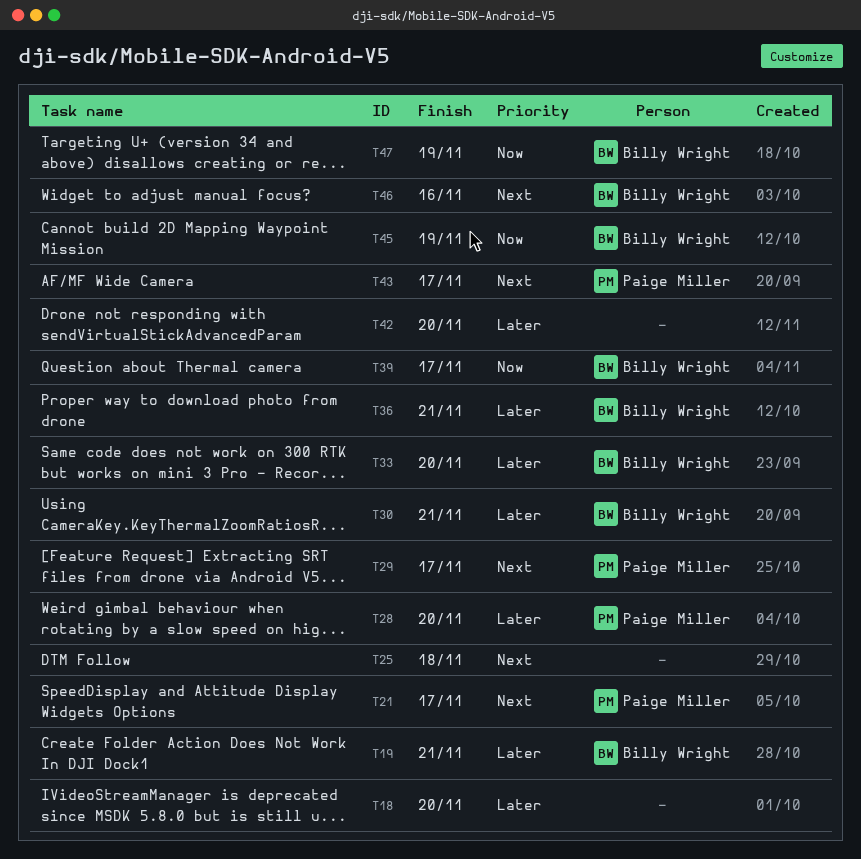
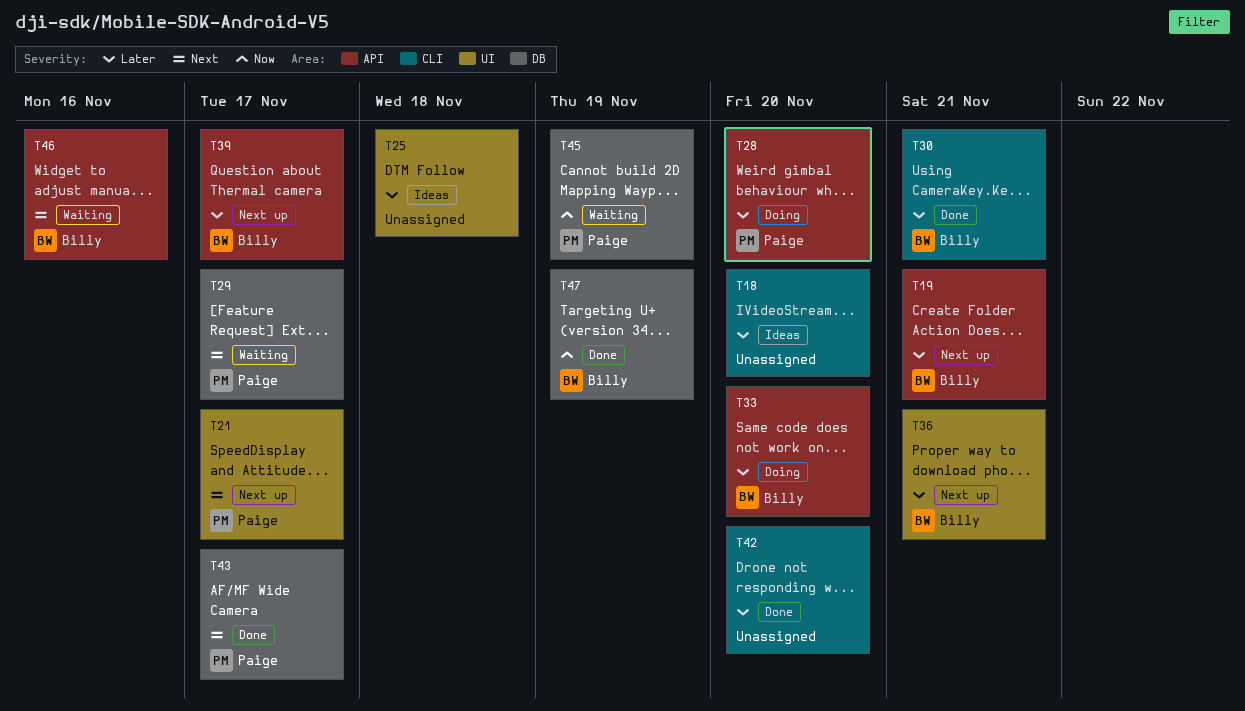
T25, priority: Next -> Later
T39, priority: Now -> Later
T45, owner: Billy Wright -> Paige Miller

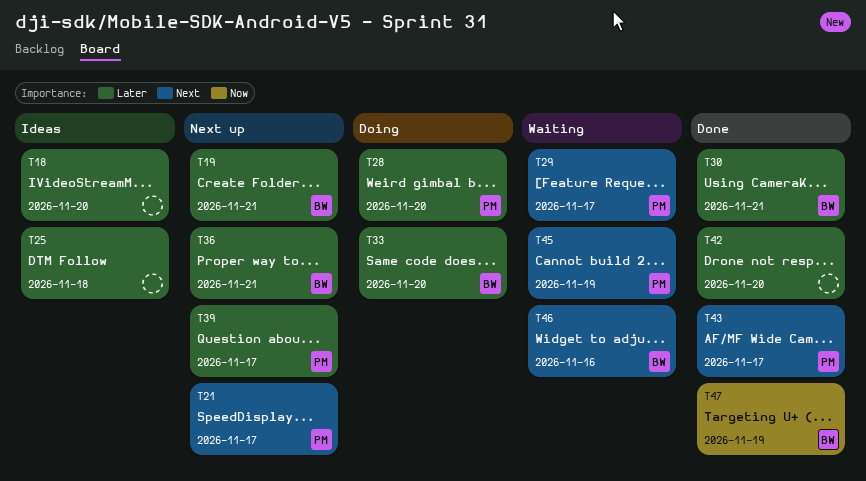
T39, owner: Billy -> Paige
T45, priority: Now -> Next

